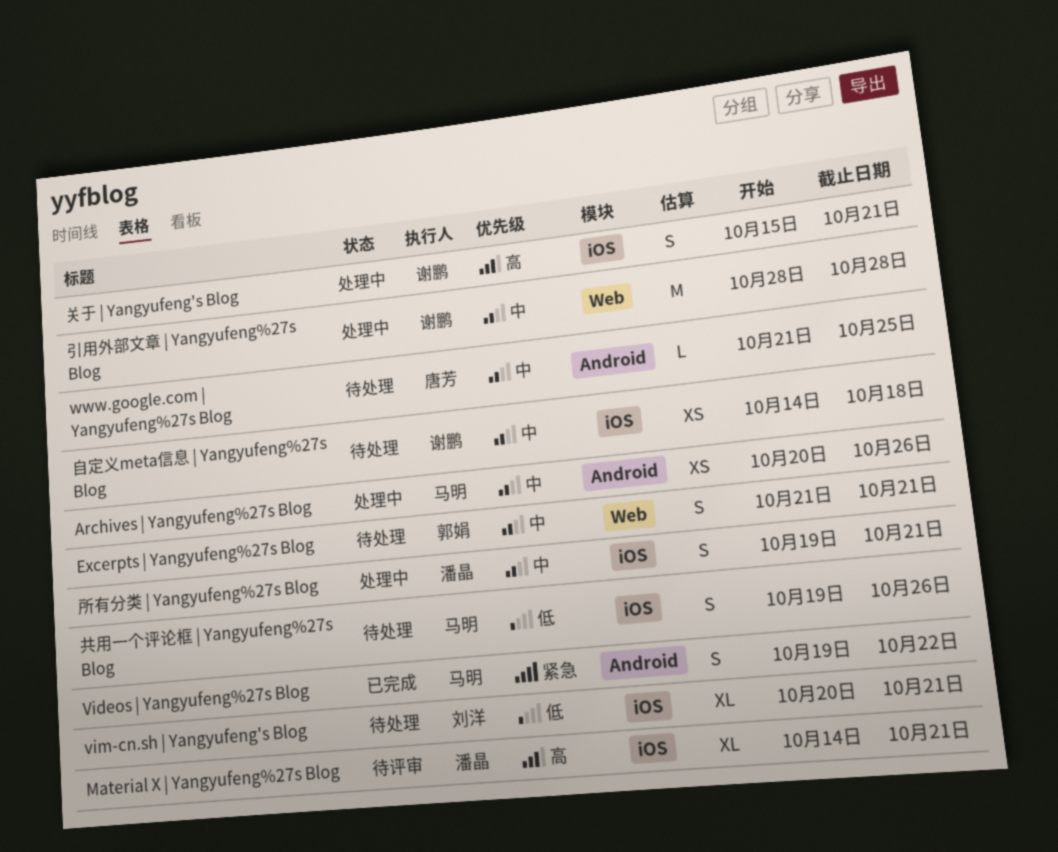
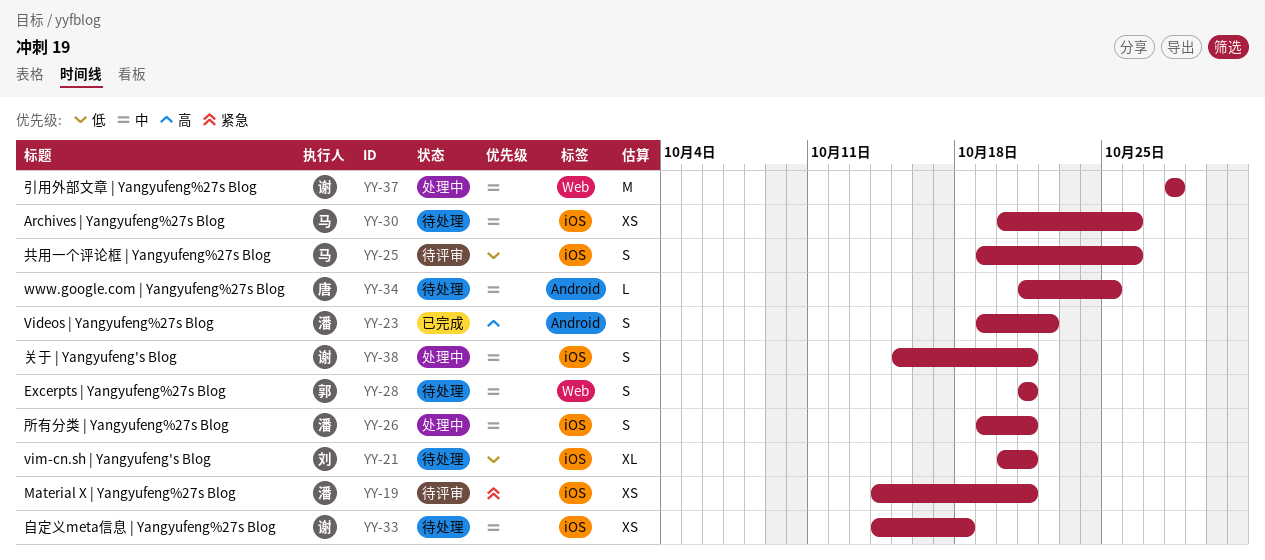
Archives | Yangyufeng%27s Blog, status: 处理中 -> 待处理
Archives | Yangyufeng%27s Blog, label: Android -> iOS
Material X | Yangyufeng%27s Blog, priority: 高 -> 紧急
Material X | Yangyufeng%27s Blog, estimate: XL -> XS
Videos | Yangyufeng%27s Blog, owner: 马明 -> 潘晶
Videos | Yangyufeng%27s Blog, priority: 紧急 -> 高
共用一个评论框 | Yangyufeng%27s Blog, status: 待处理 -> 待评审
关于 | Yangyufeng's Blog, priority: 高 -> 中

